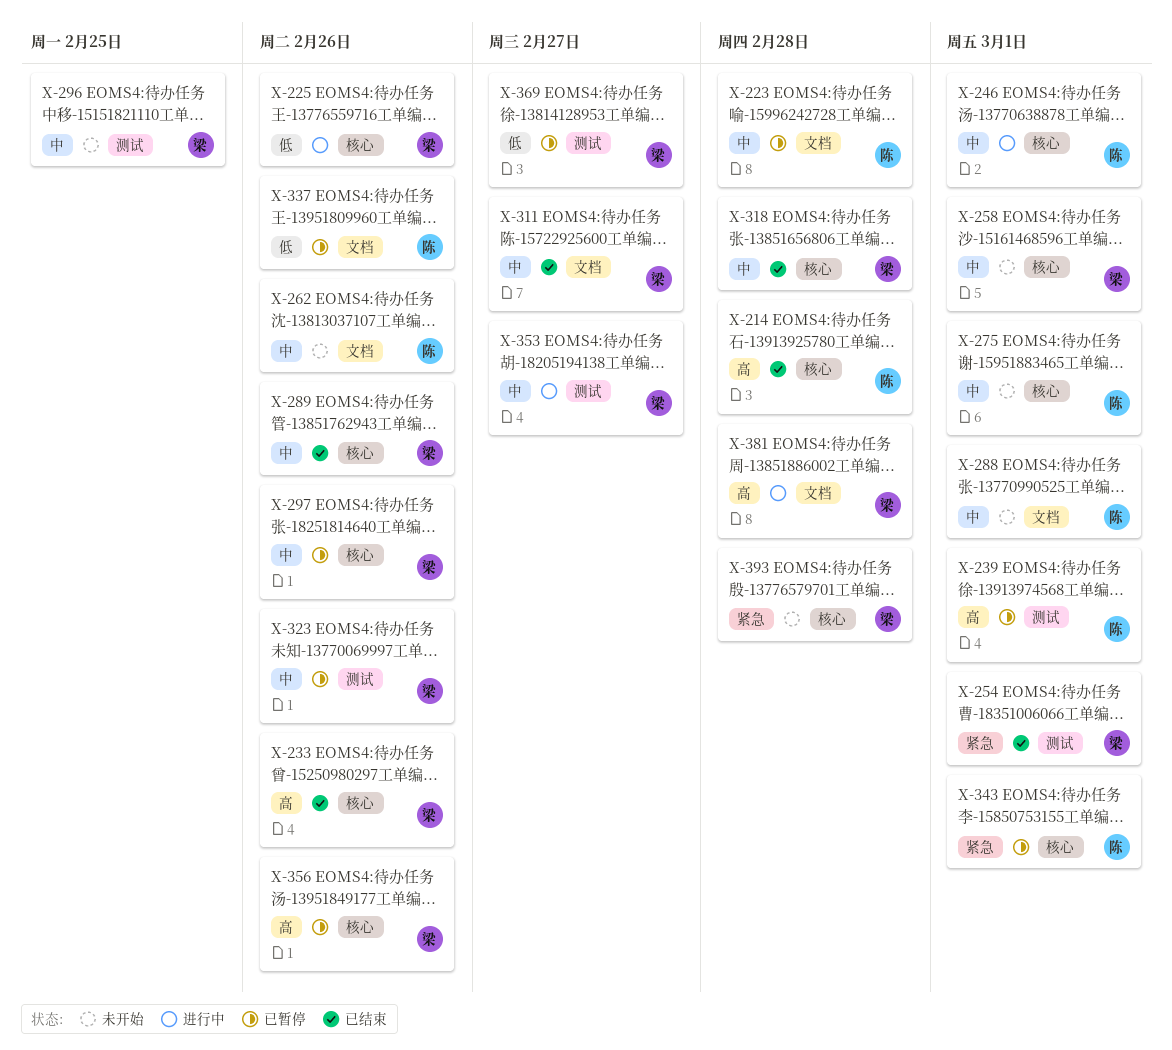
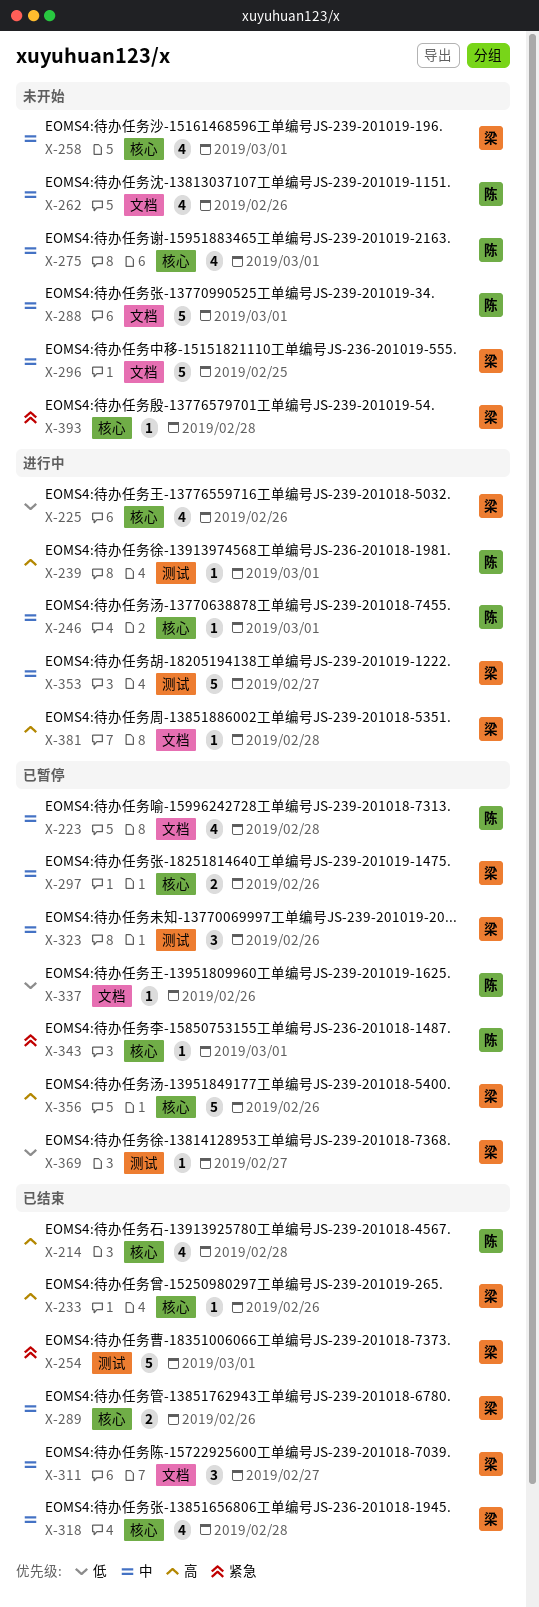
X-239, status: 已暂停 -> 进行中
X-296, label: 测试 -> 文档

